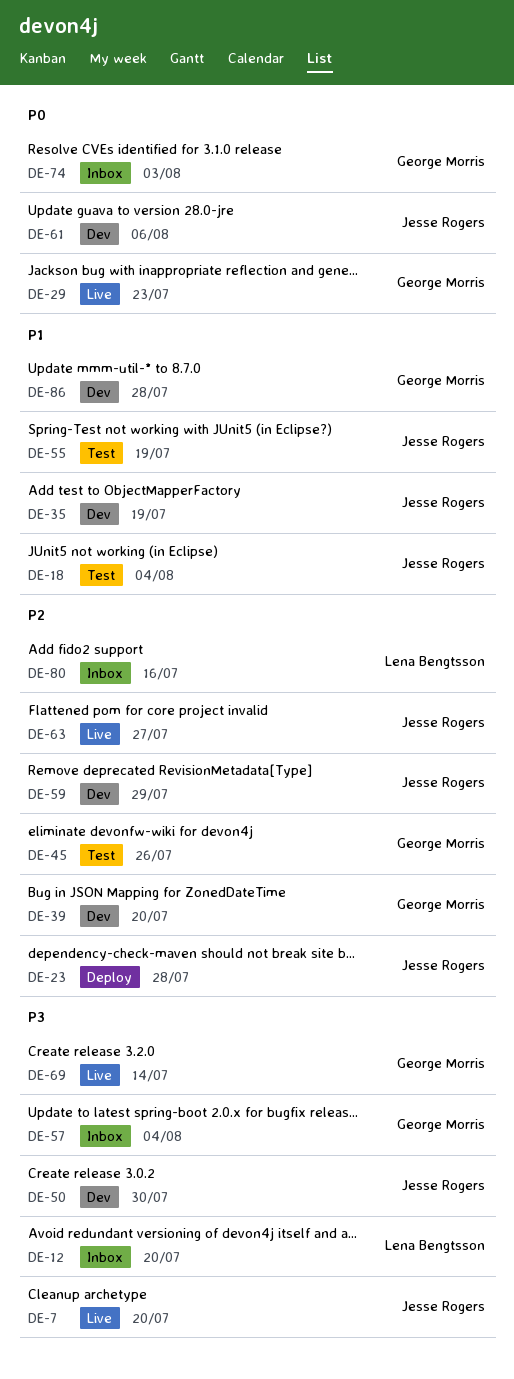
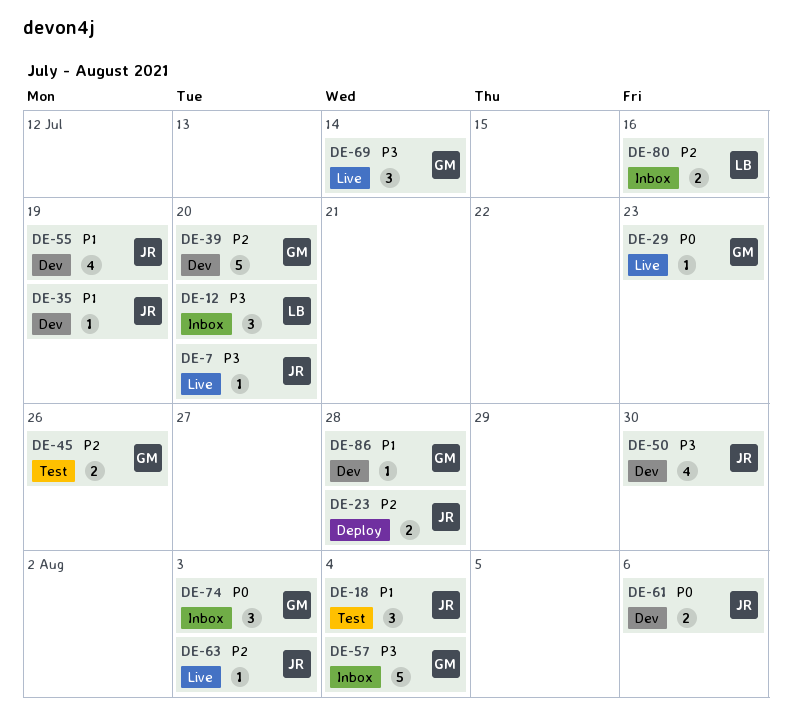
DE-55, status: Test -> Dev
DE-59: present -> none
DE-63, due: Jul 27 -> Aug 3

